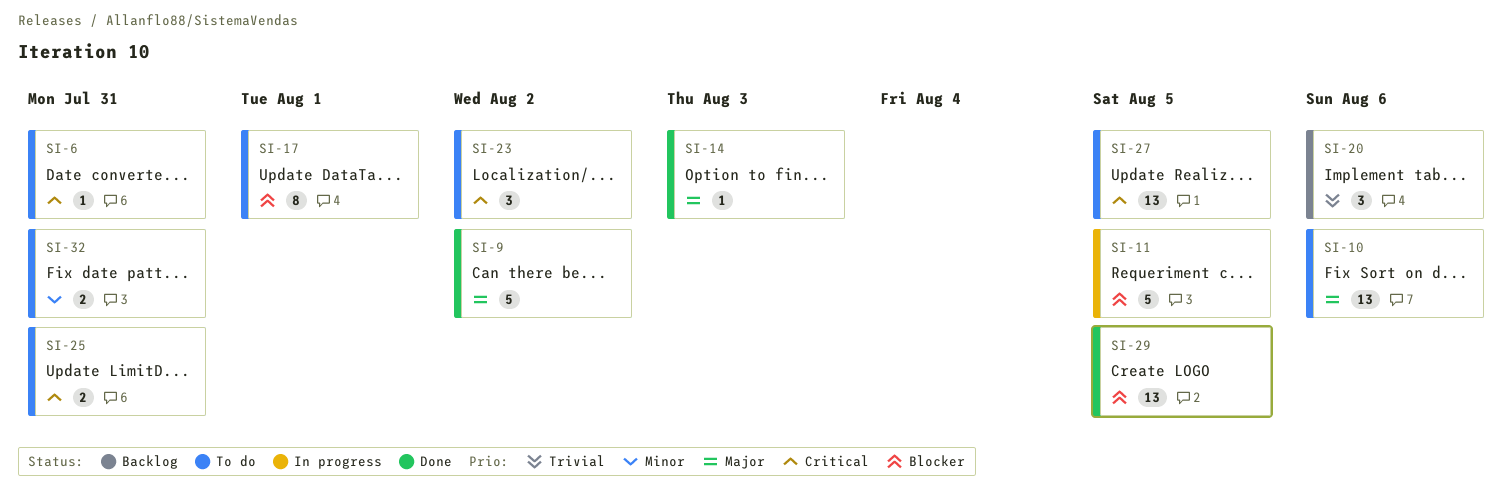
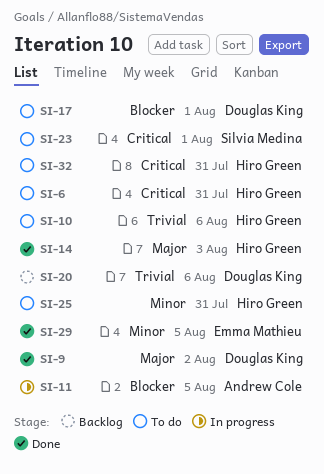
SI-10, priority: Major -> Trivial
SI-23, due: Aug 2 -> Aug 1
SI-25, priority: Critical -> Minor
SI-27: present -> none
SI-29, priority: Blocker -> Minor
SI-32, priority: Minor -> Critical

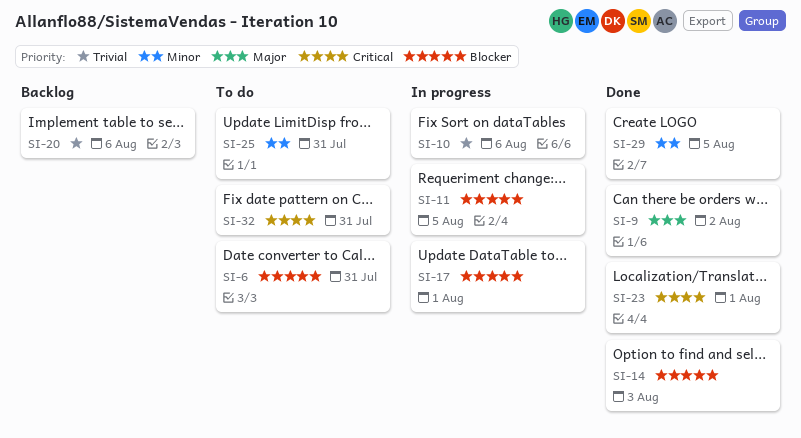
SI-6, priority: Critical -> Blocker
SI-10, status: To do -> In progress
SI-14, priority: Major -> Blocker
SI-17, status: To do -> In progress
SI-23, status: To do -> Done

